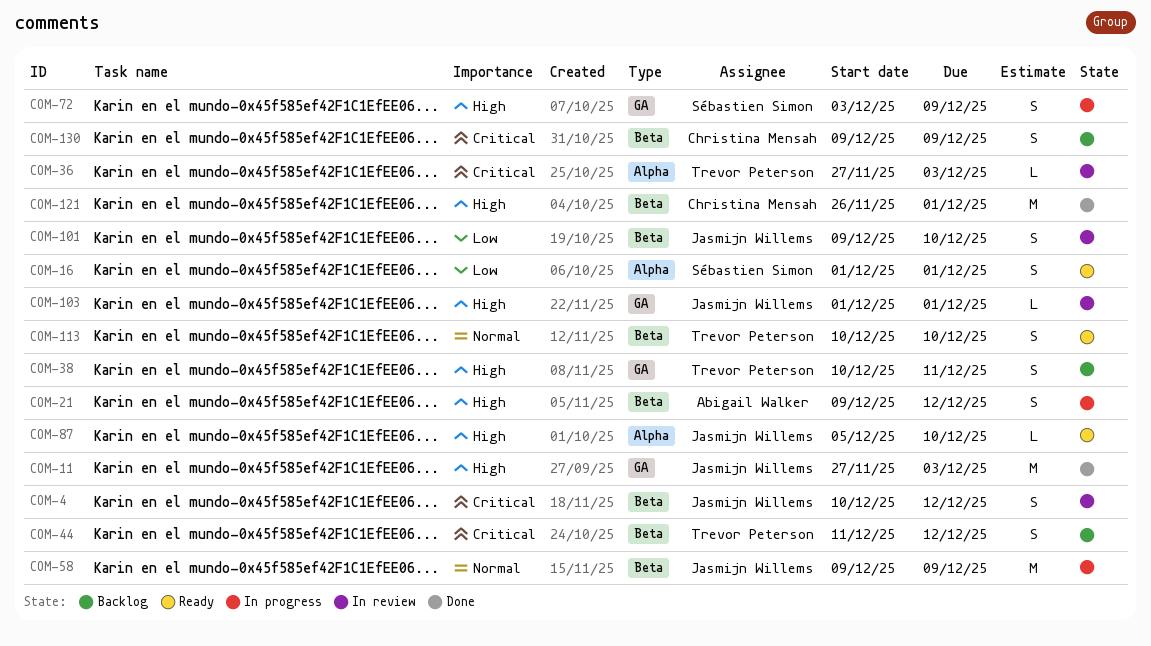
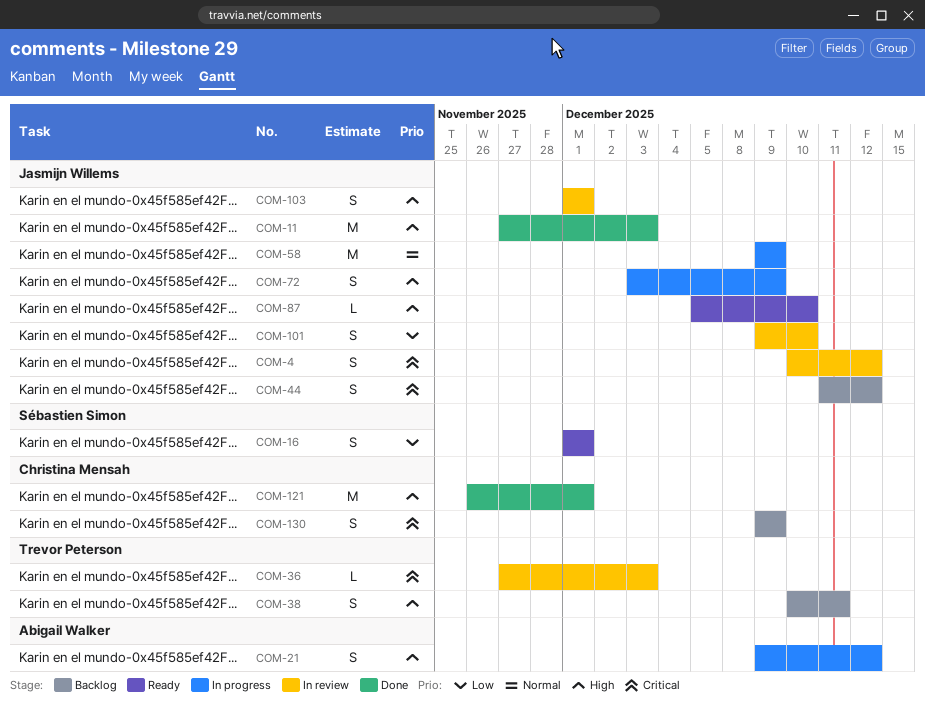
COM-44, owner: Trevor Peterson -> Jasmijn Willems
COM-72, owner: Sébastien Simon -> Jasmijn Willems
COM-103, estimate: L -> S
COM-113: present -> none

